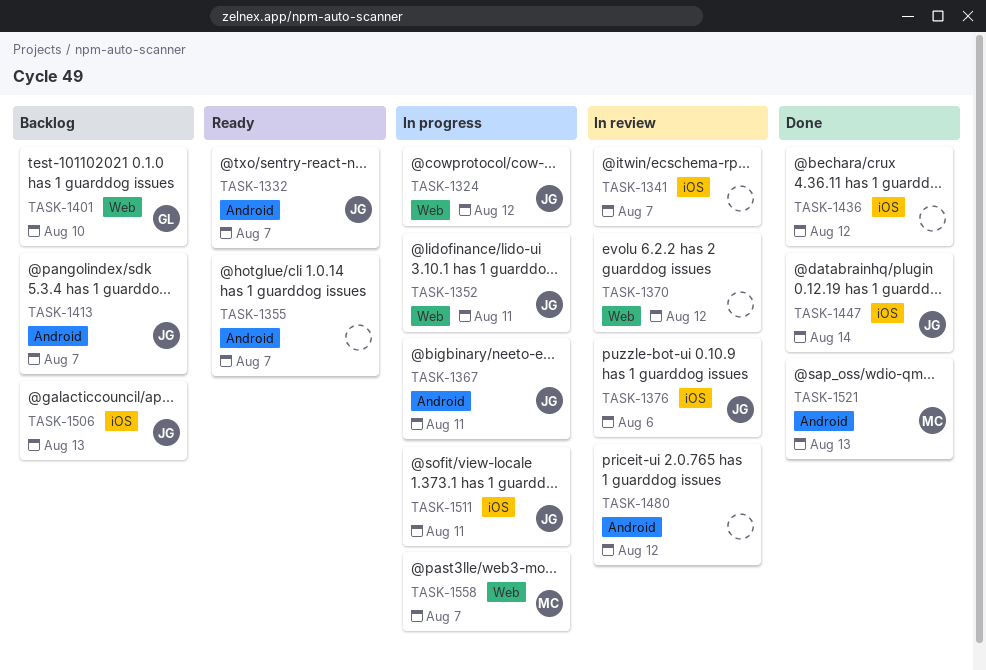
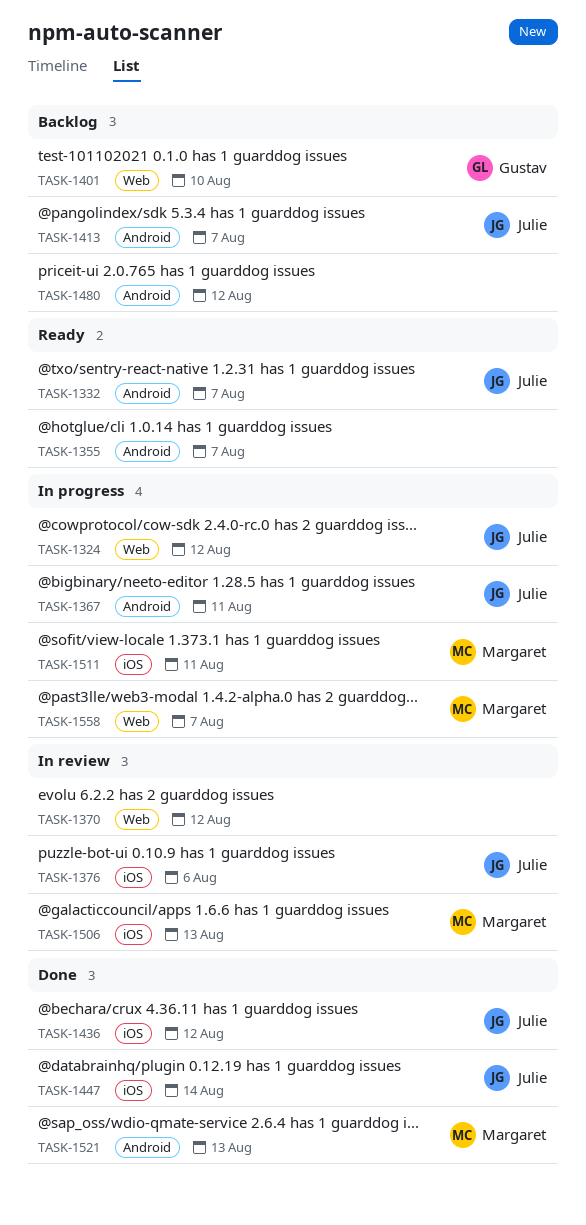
TASK-1341: present -> none
TASK-1352: present -> none
TASK-1436, owner: none -> Julie
TASK-1480, status: In review -> Backlog
TASK-1506, status: Backlog -> In review
TASK-1506, owner: Julie -> Margaret
TASK-1511, owner: Julie -> Margaret

